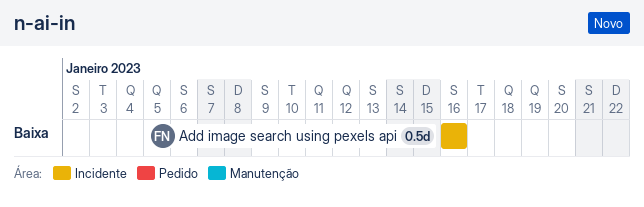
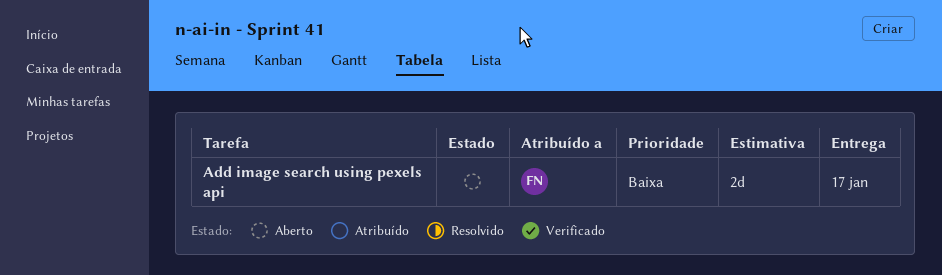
Add image search using pexels api, estimate: 0.5d -> 2d
Add image search using pexels api, due: Jan 16 -> Jan 17

